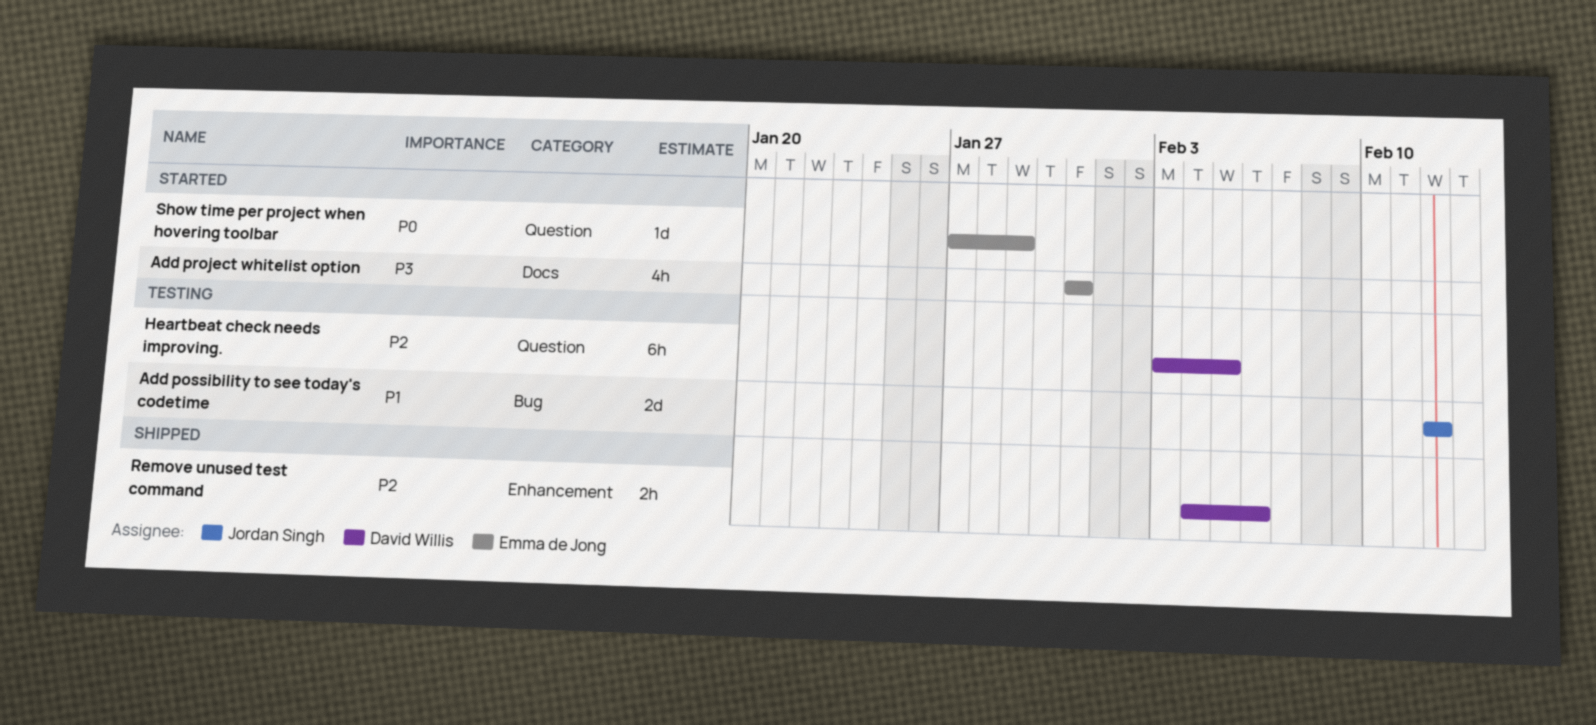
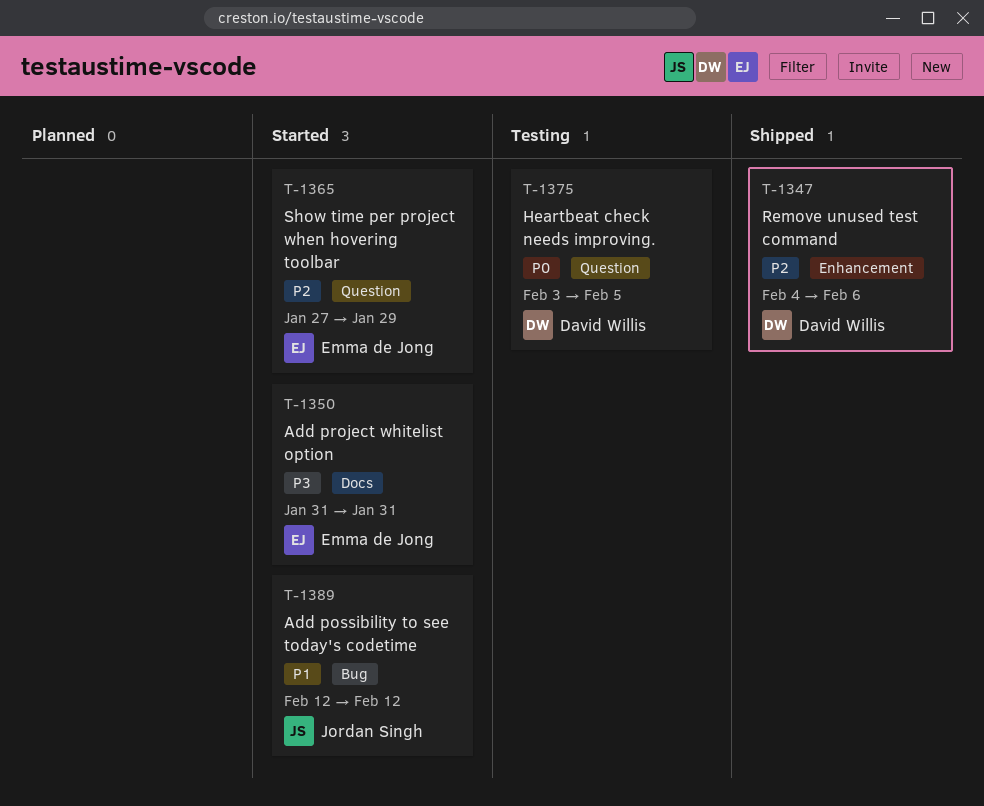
Add possibility to see today's codetime, status: Testing -> Started
Heartbeat check needs improving., priority: P2 -> P0
Show time per project when hovering toolbar, priority: P0 -> P2

